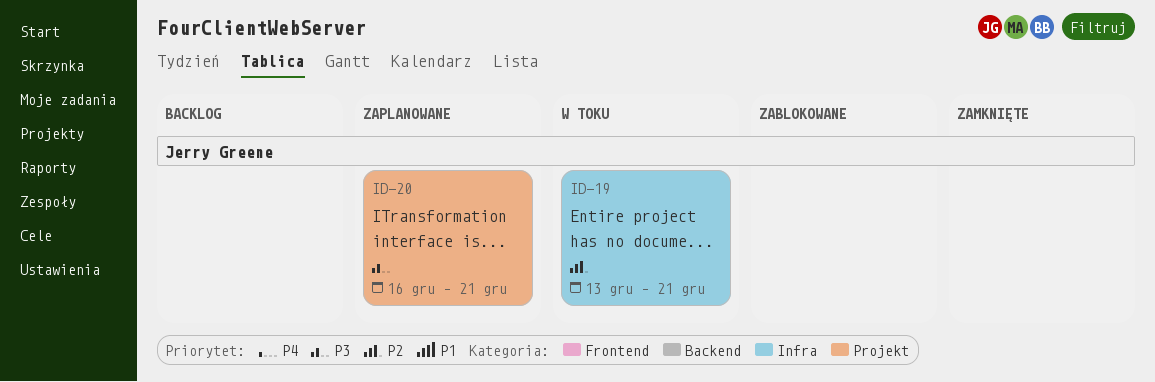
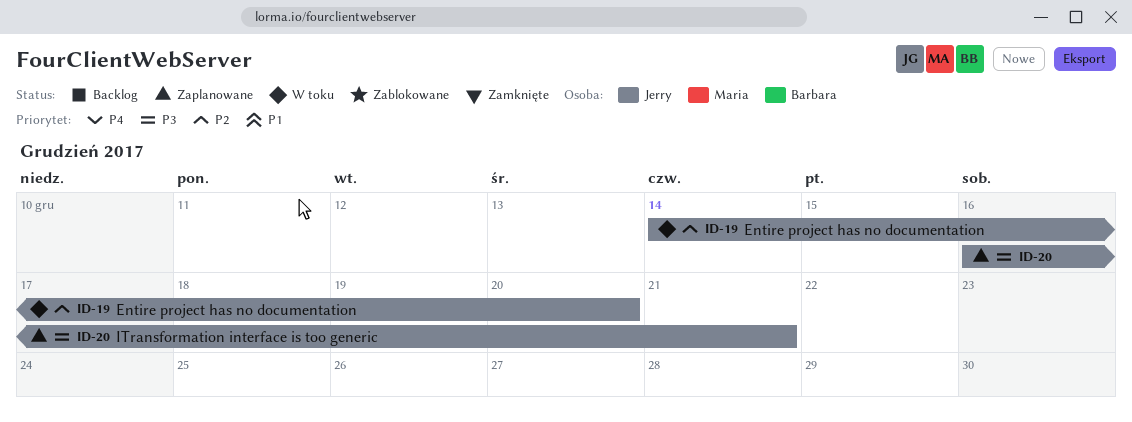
ID-19, start: Dec 13 -> Dec 14
ID-19, due: Dec 21 -> Dec 20

